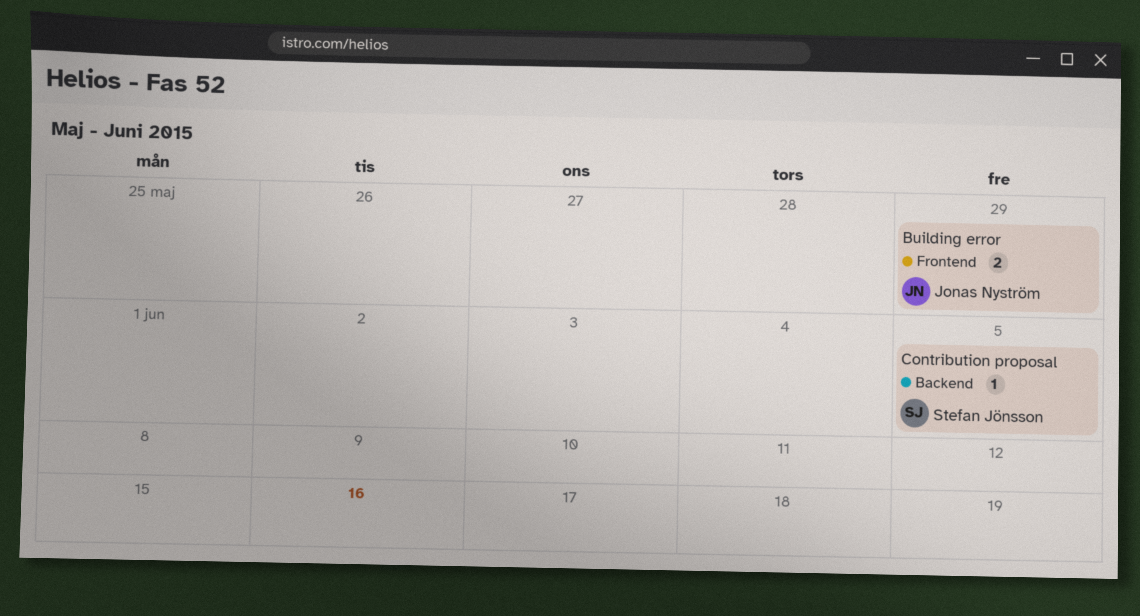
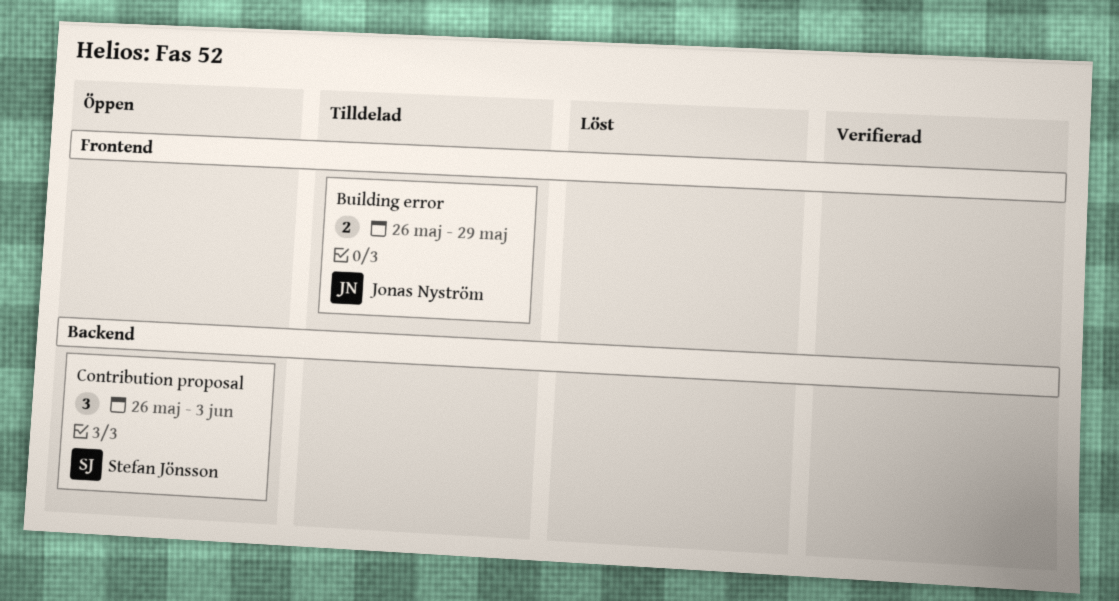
Contribution proposal, estimate: 1 -> 3
Contribution proposal, due: Jun 5 -> Jun 3

